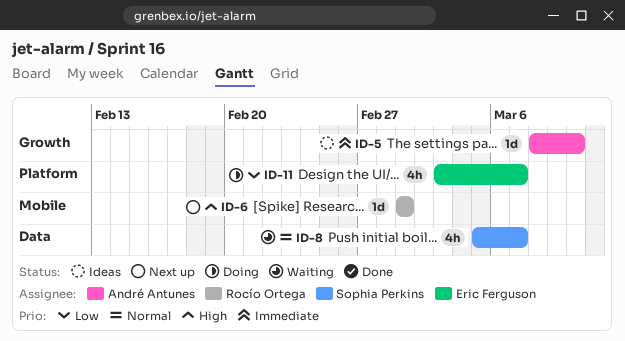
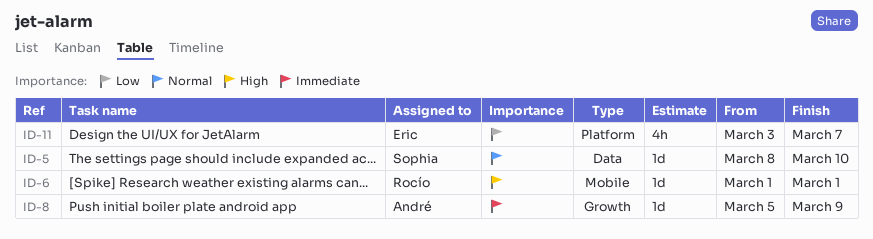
ID-5, owner: André Antunes -> Sophia Perkins
ID-5, priority: Immediate -> Normal
ID-5, label: Growth -> Data
ID-8, owner: Sophia Perkins -> André Antunes
ID-8, priority: Normal -> Immediate
ID-8, label: Data -> Growth
ID-8, estimate: 4h -> 1d
ID-8, due: Mar 7 -> Mar 9

